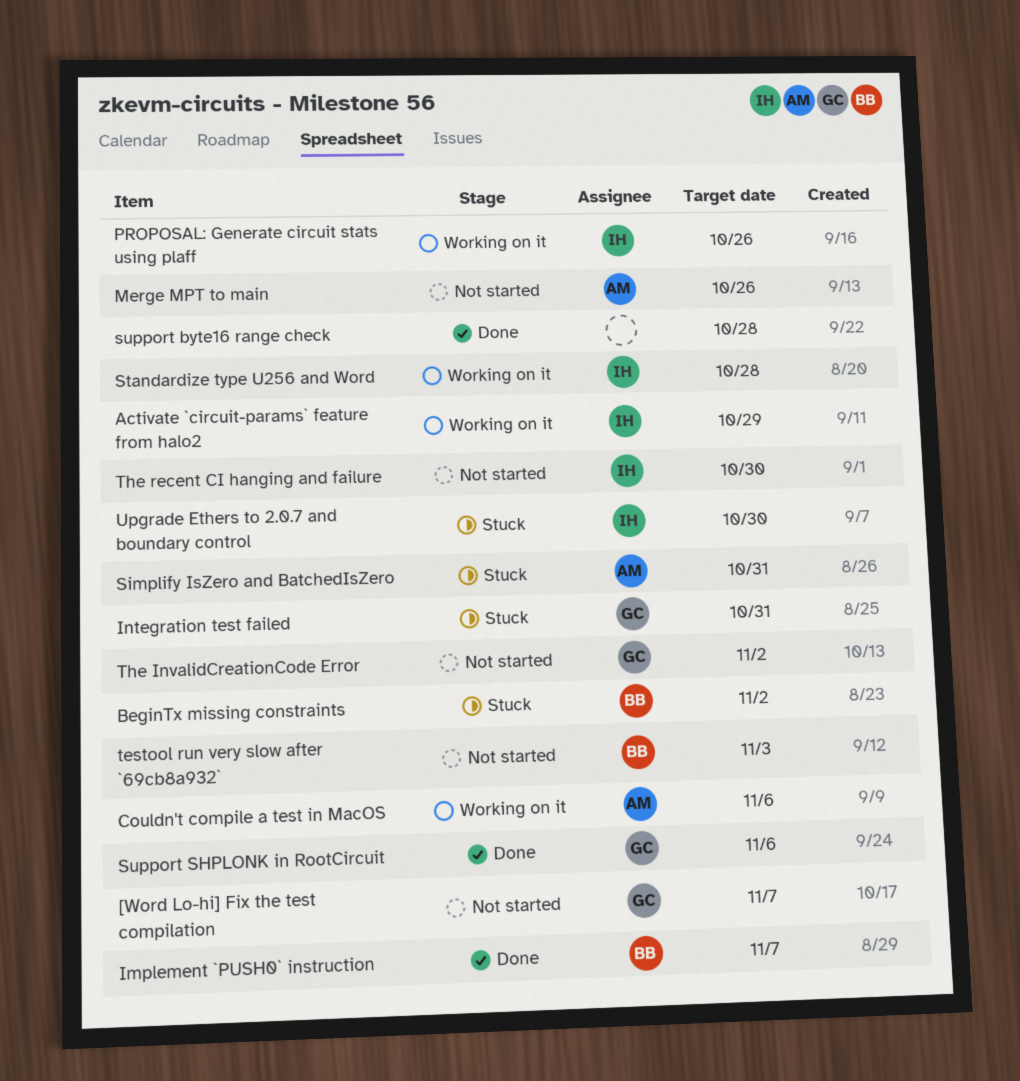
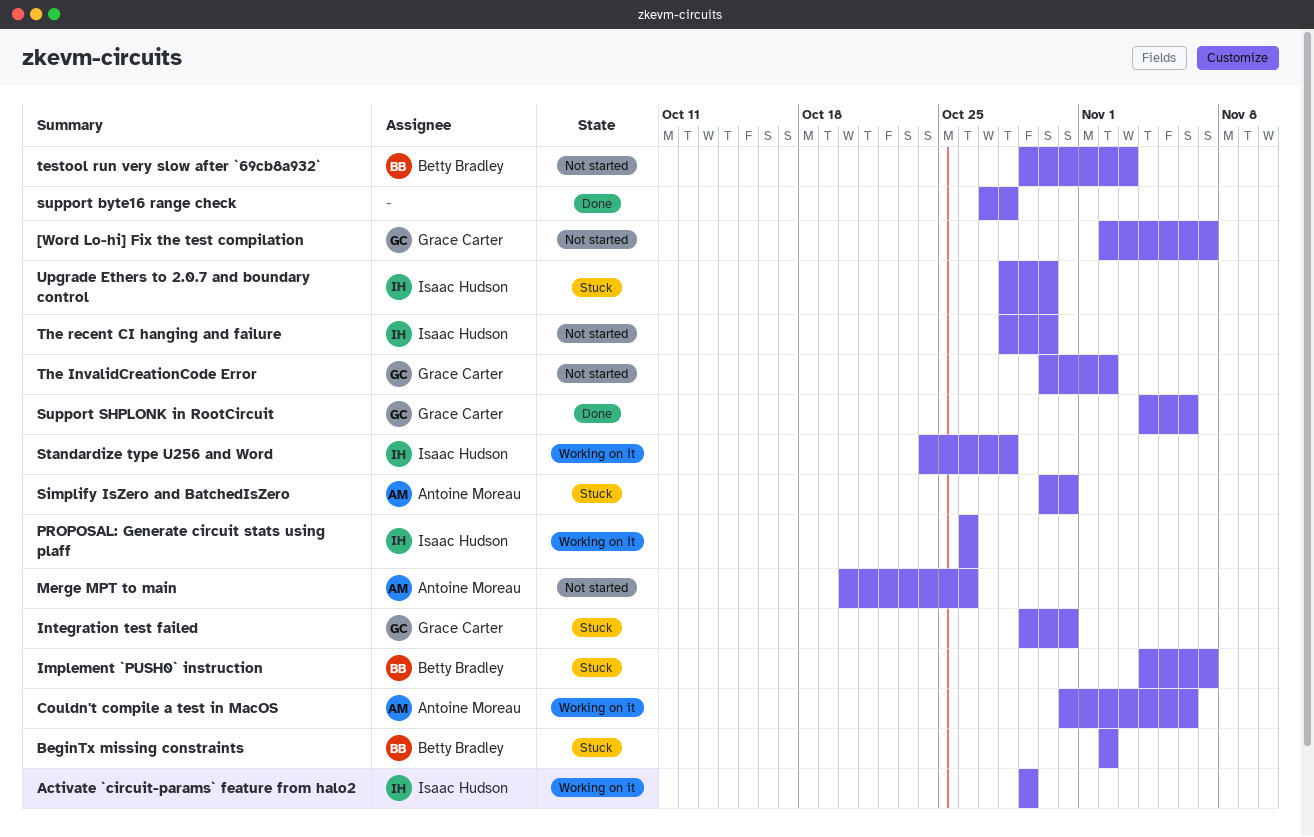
Implement `PUSH0` instruction, status: Done -> Stuck

